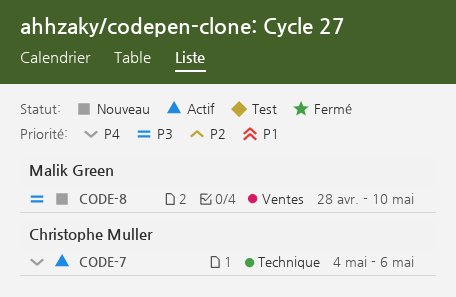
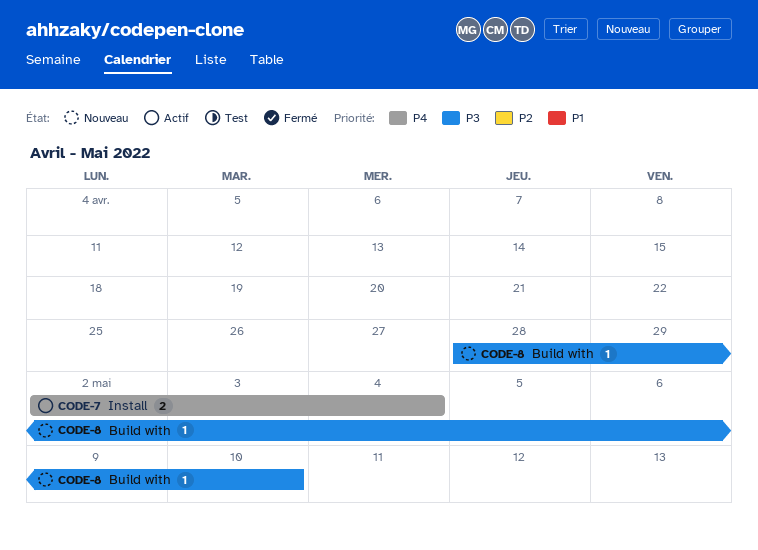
CODE-7, start: May 4 -> May 2
CODE-7, due: May 6 -> May 4

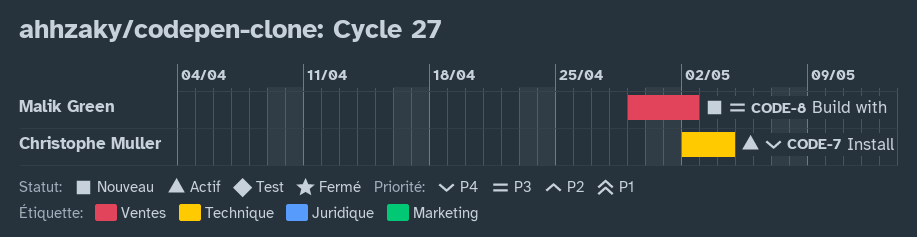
CODE-8, start: Apr 28 -> Apr 29
CODE-8, due: May 10 -> May 2

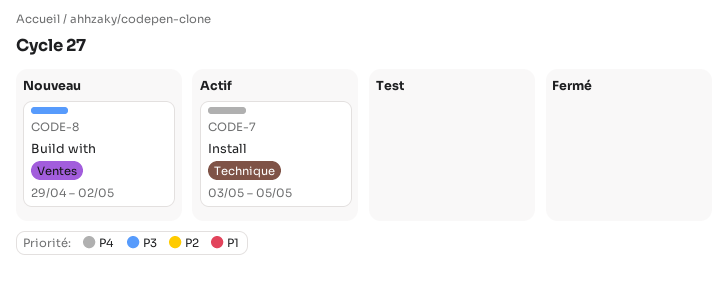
CODE-7, start: May 2 -> May 3
CODE-7, due: May 4 -> May 5

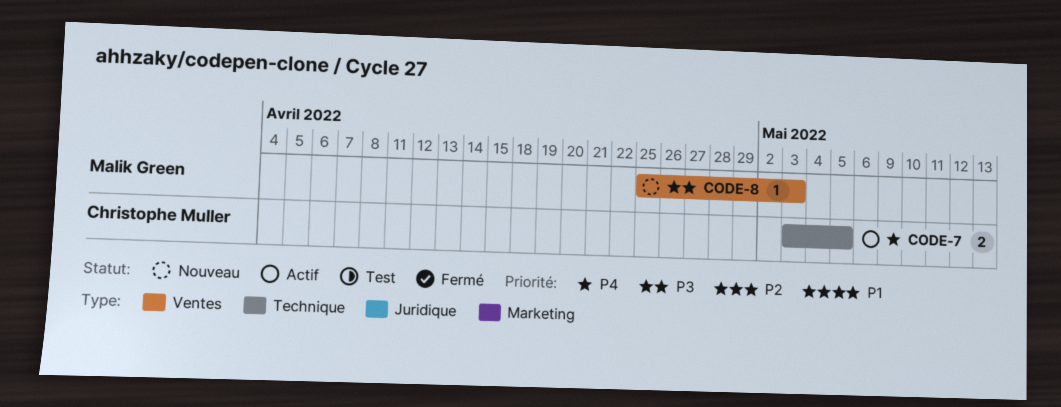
CODE-8, start: Apr 29 -> Apr 25
CODE-8, due: May 2 -> May 3

